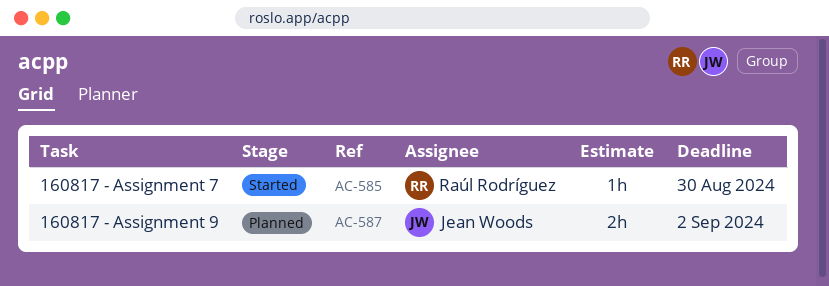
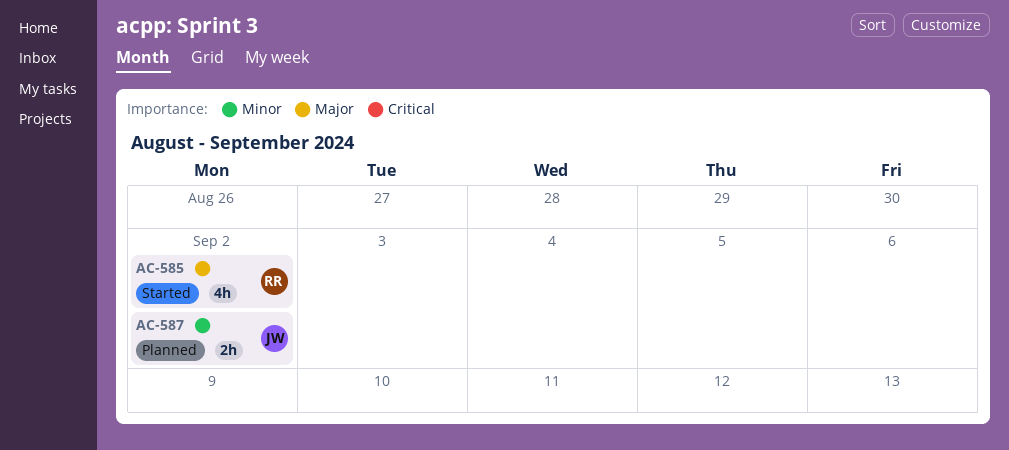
AC-585, estimate: 1h -> 4h
AC-585, due: Aug 30 -> Sep 2

